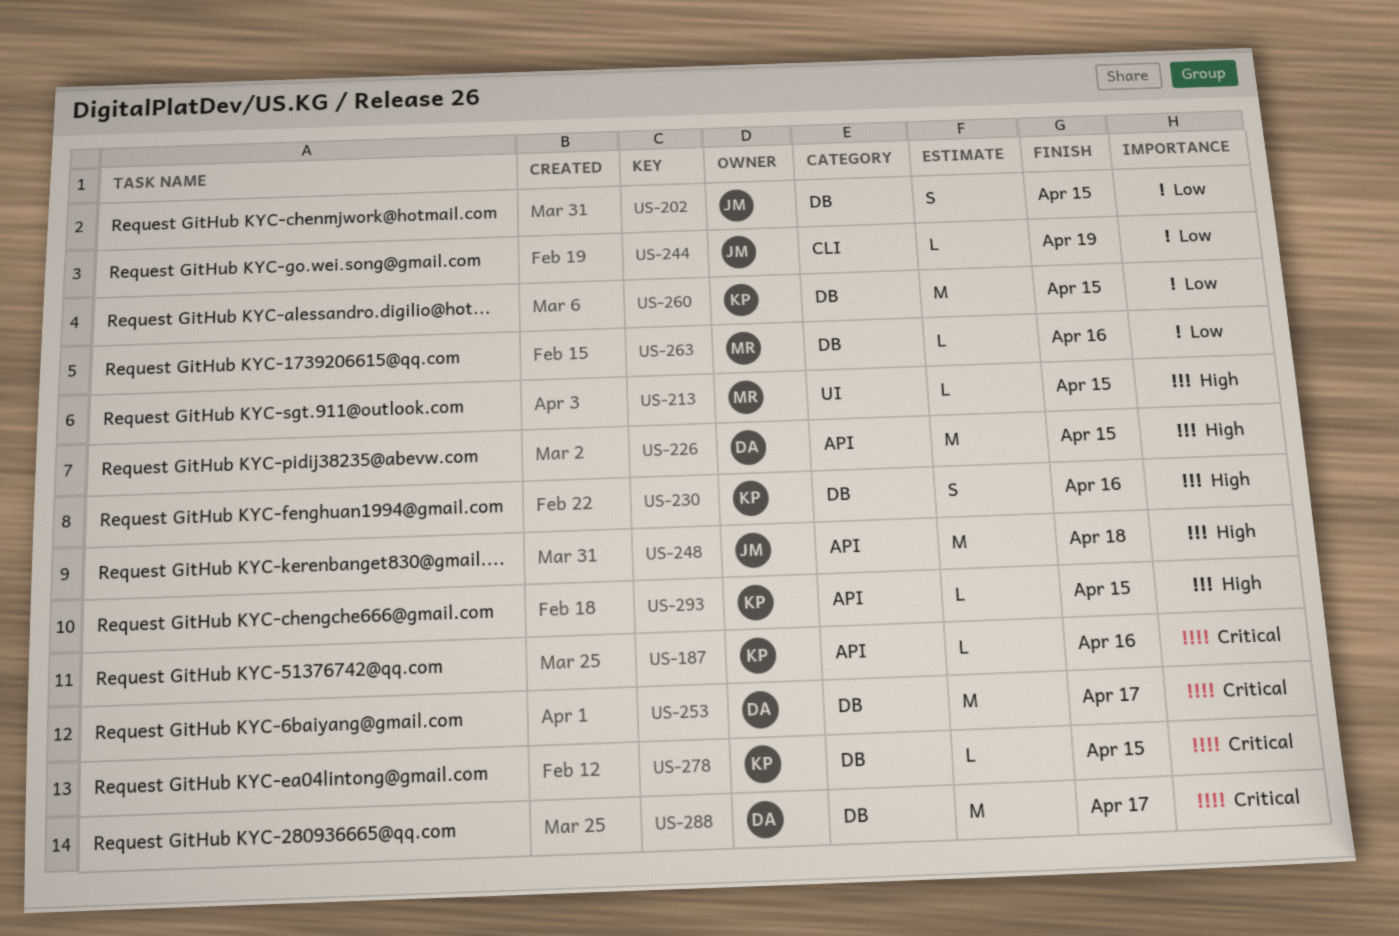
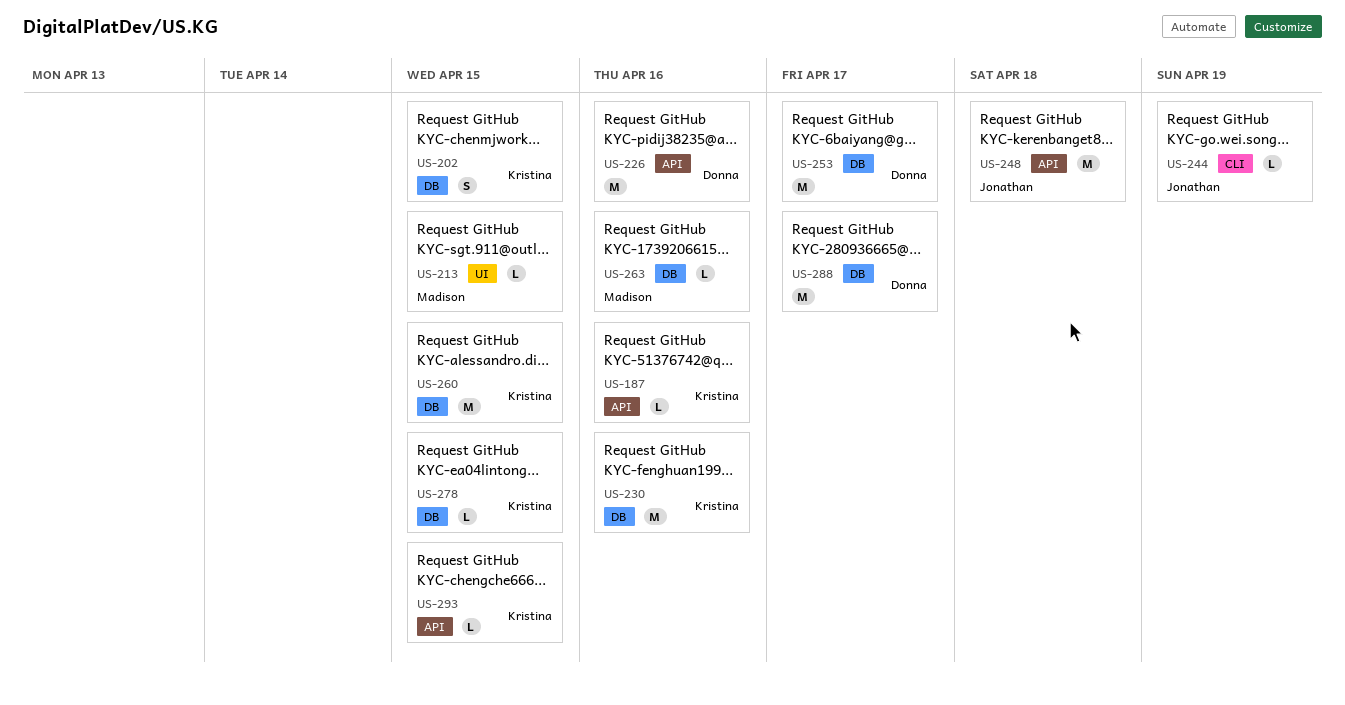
US-202, owner: Jonathan -> Kristina
US-226, due: Apr 15 -> Apr 16
US-230, estimate: S -> M

